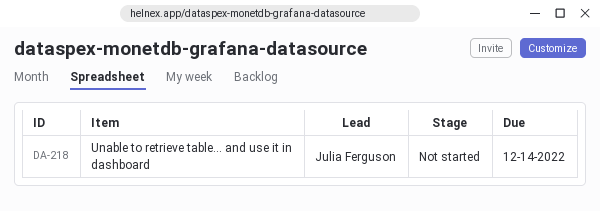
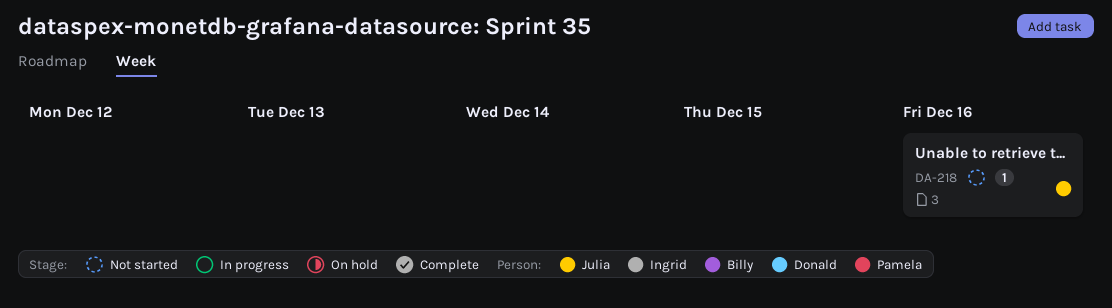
DA-218, due: Dec 14 -> Dec 16

